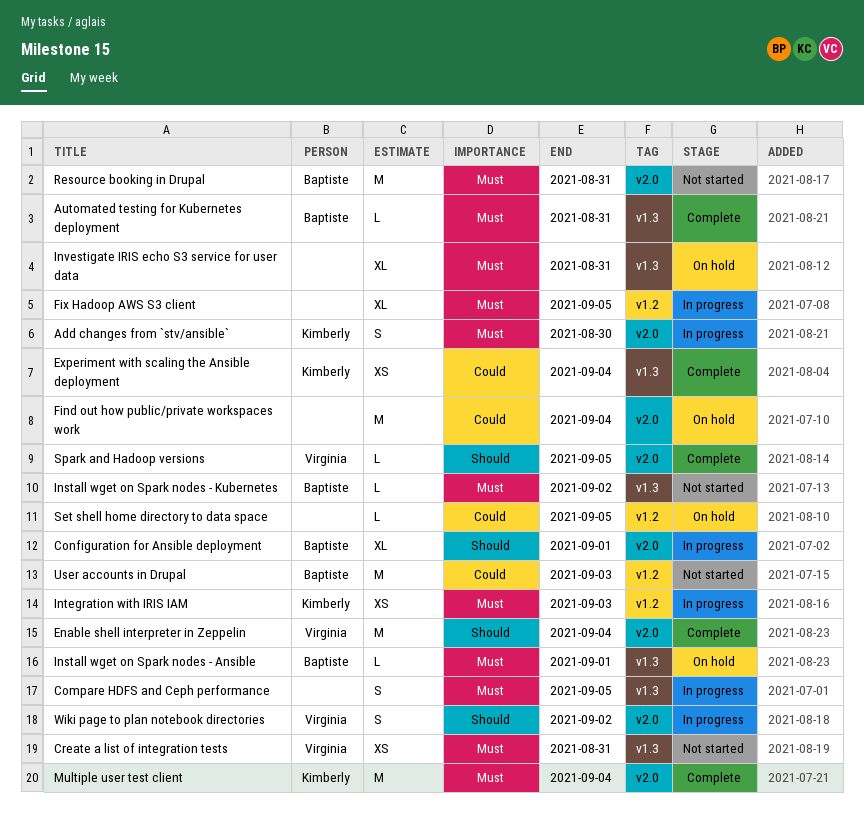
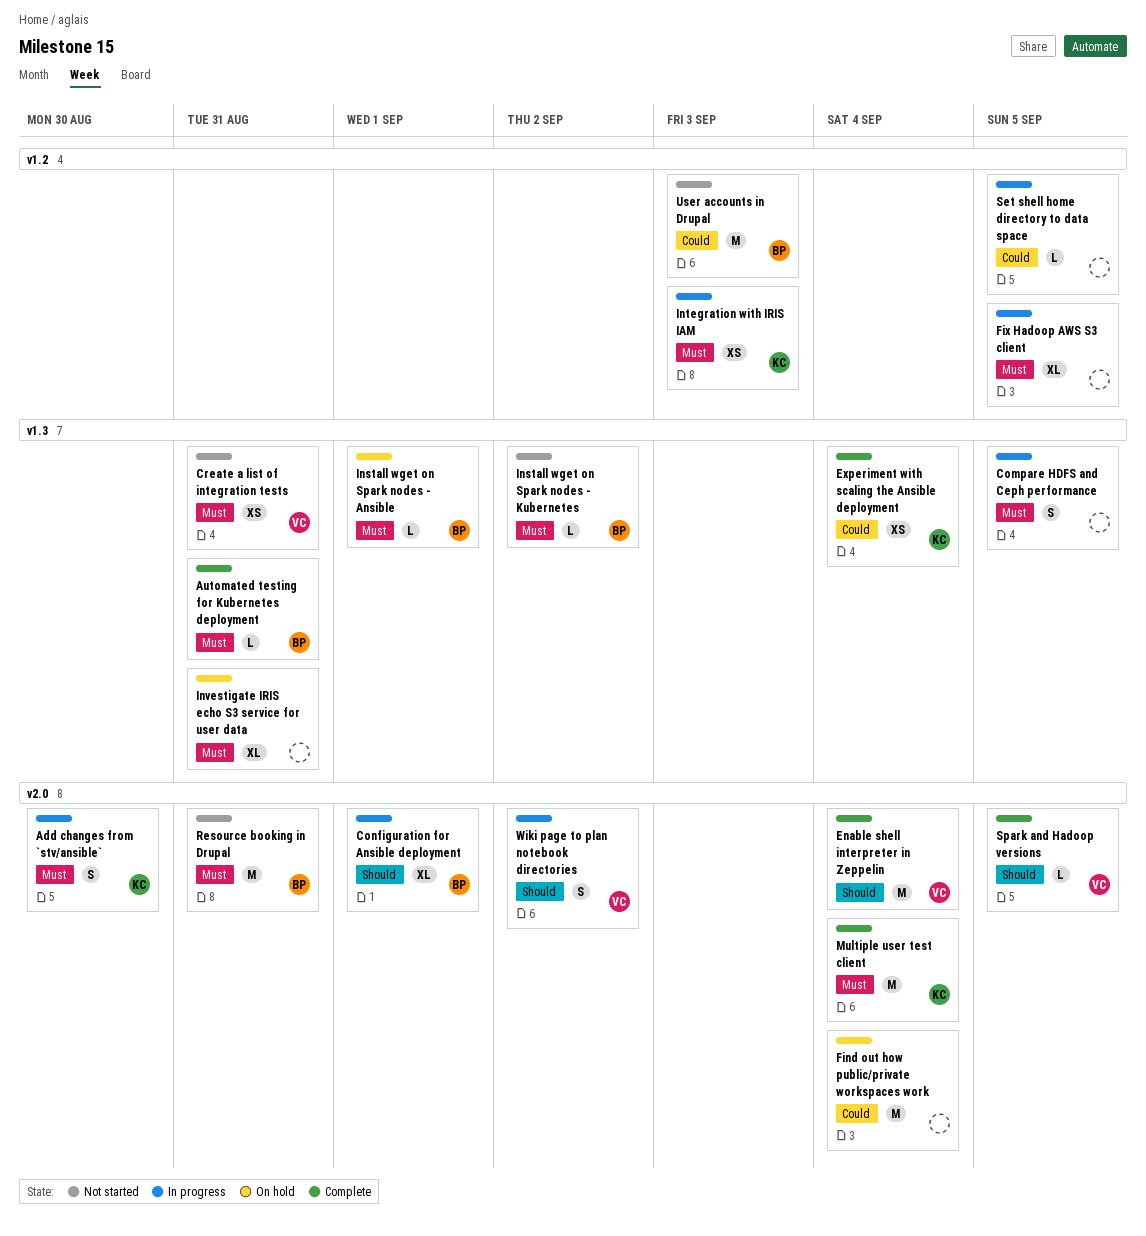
Set shell home directory to data space, status: On hold -> In progress

